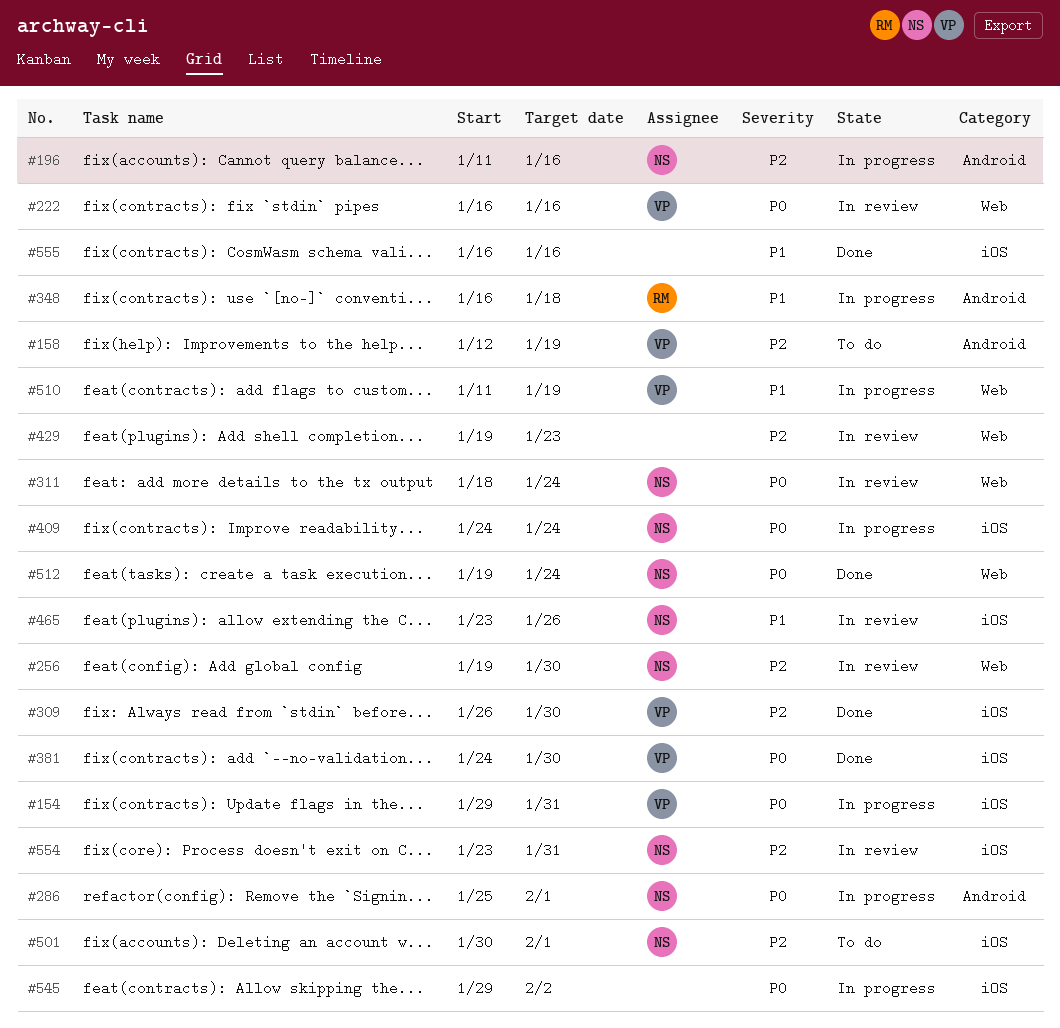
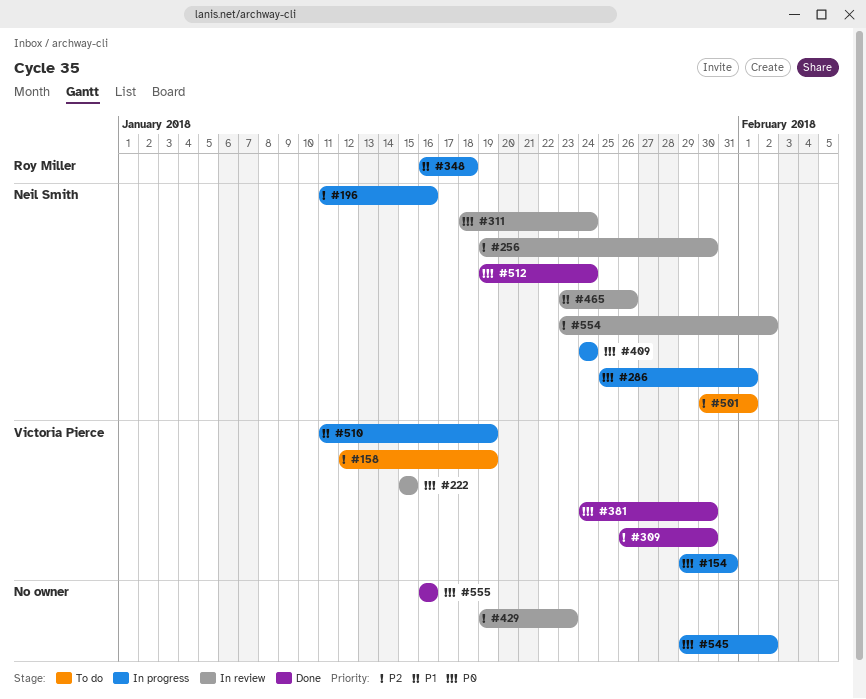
#222, start: Jan 16 -> Jan 15
#222, due: Jan 16 -> Jan 15
#554, due: Jan 31 -> Feb 2
#555, priority: P1 -> P0

